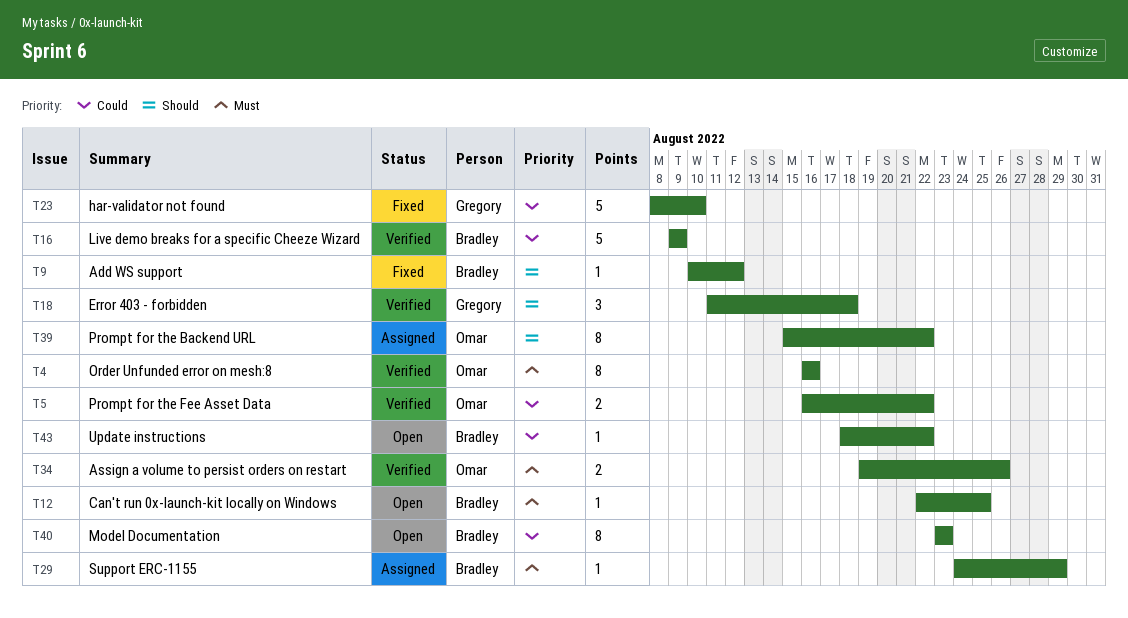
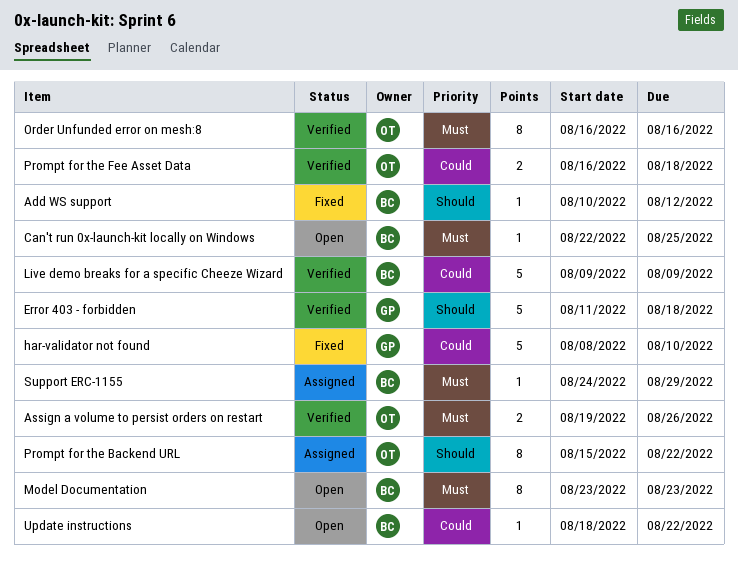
Error 403 - forbidden, estimate: 3 -> 5
Model Documentation, priority: Could -> Must
Prompt for the Fee Asset Data, due: Aug 22 -> Aug 18

